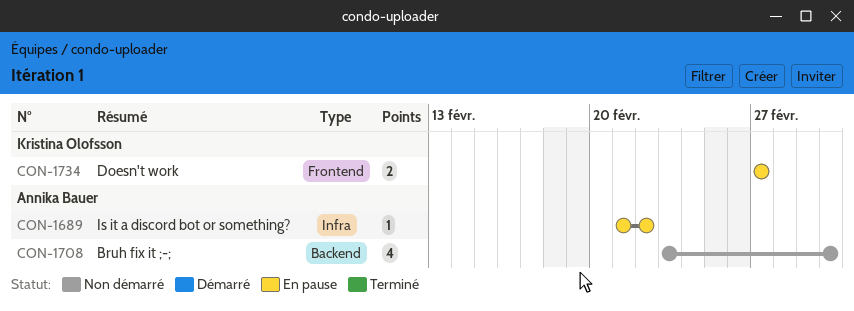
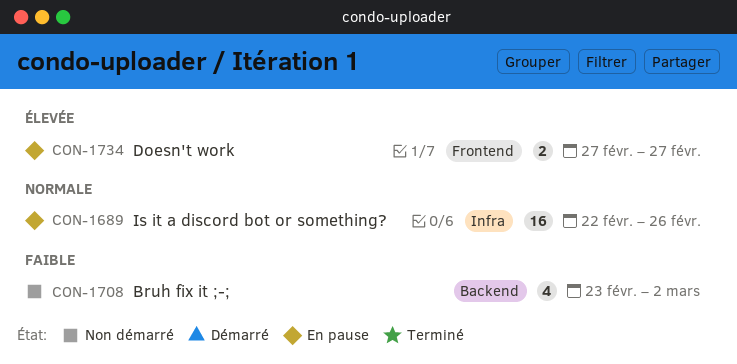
CON-1689, estimate: 1 -> 16
CON-1689, start: Feb 21 -> Feb 22
CON-1689, due: Feb 22 -> Feb 26

